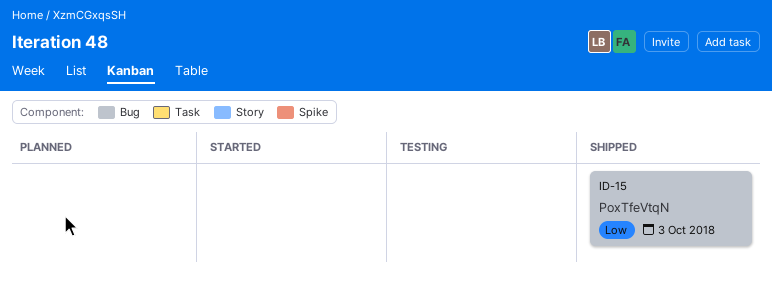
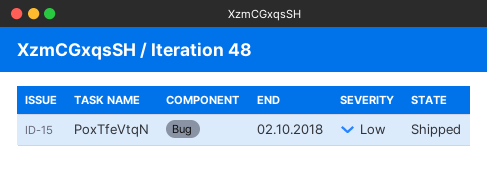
ID-15, due: Oct 3 -> Oct 2

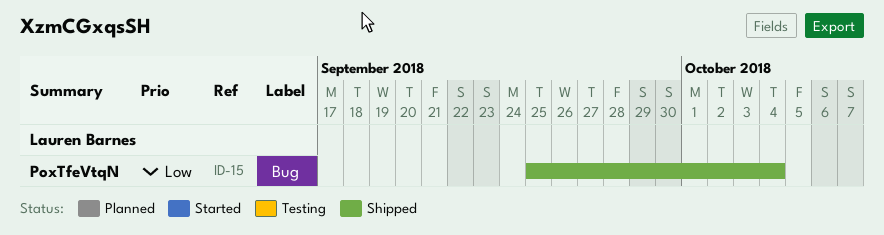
ID-15, due: Oct 2 -> Oct 4

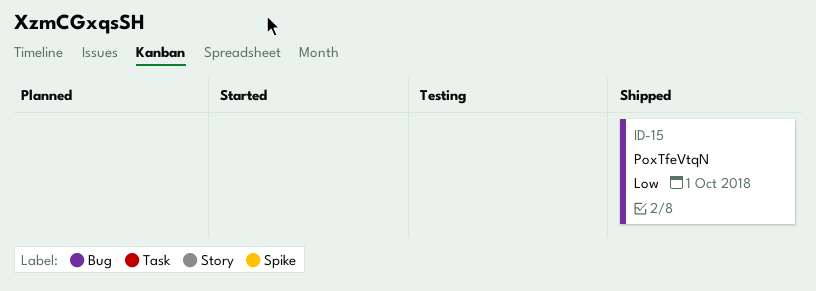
ID-15, due: Oct 4 -> Oct 1

